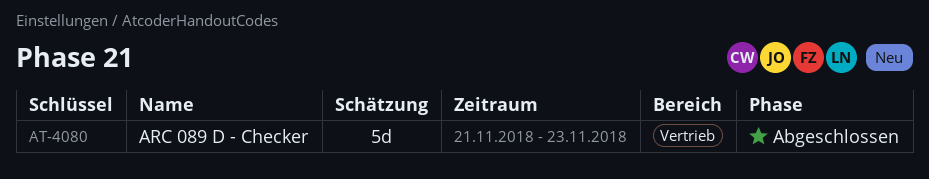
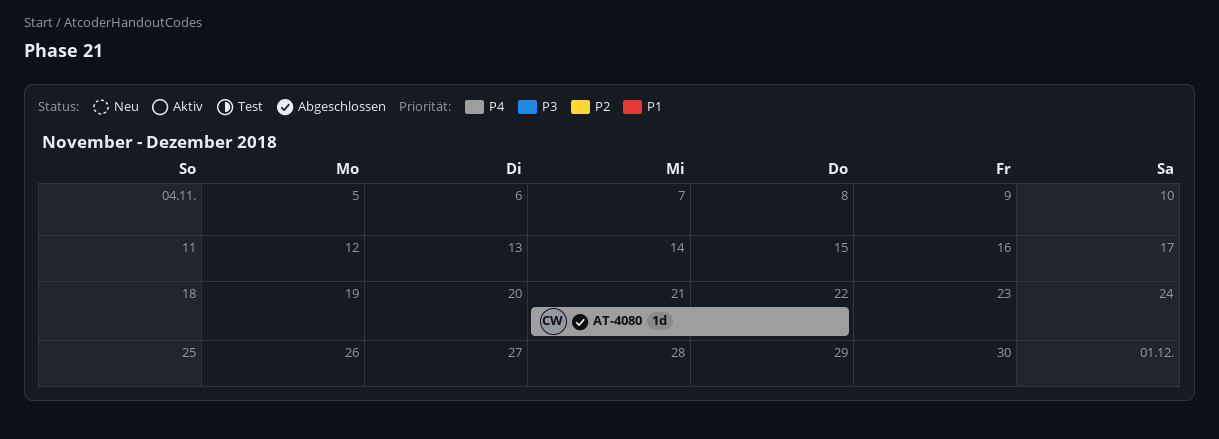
AT-4080, estimate: 5d -> 1d
AT-4080, due: Nov 23 -> Nov 22

